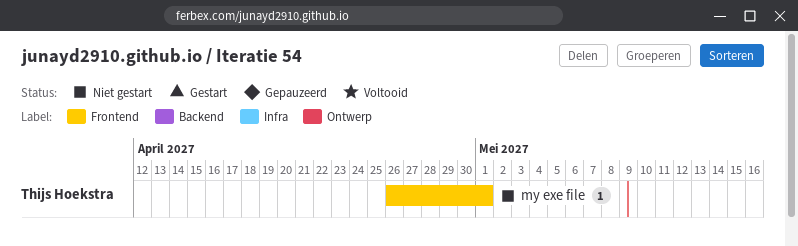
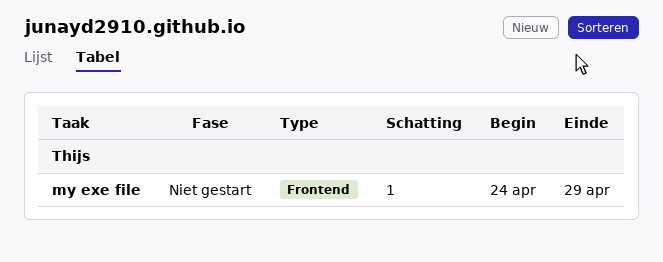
my exe file, start: Apr 26 -> Apr 24
my exe file, due: May 1 -> Apr 29

